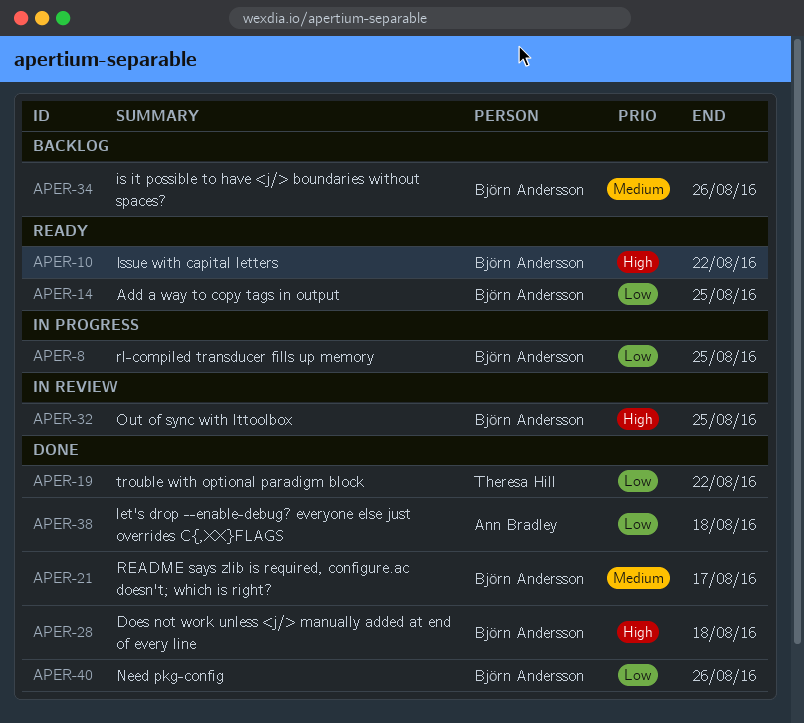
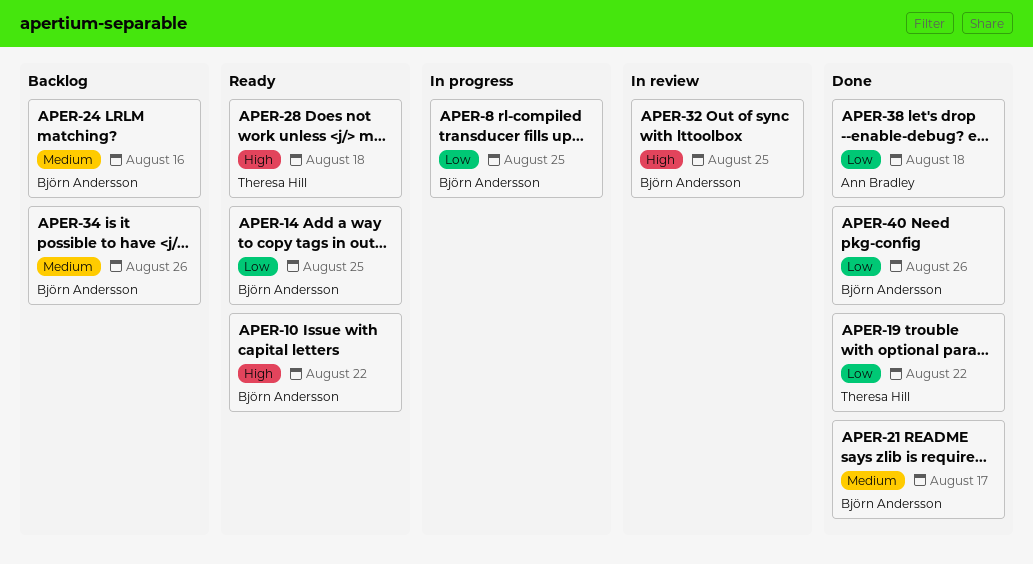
APER-24: none -> present
APER-28, status: Done -> Ready
APER-28, owner: Björn Andersson -> Theresa Hill

